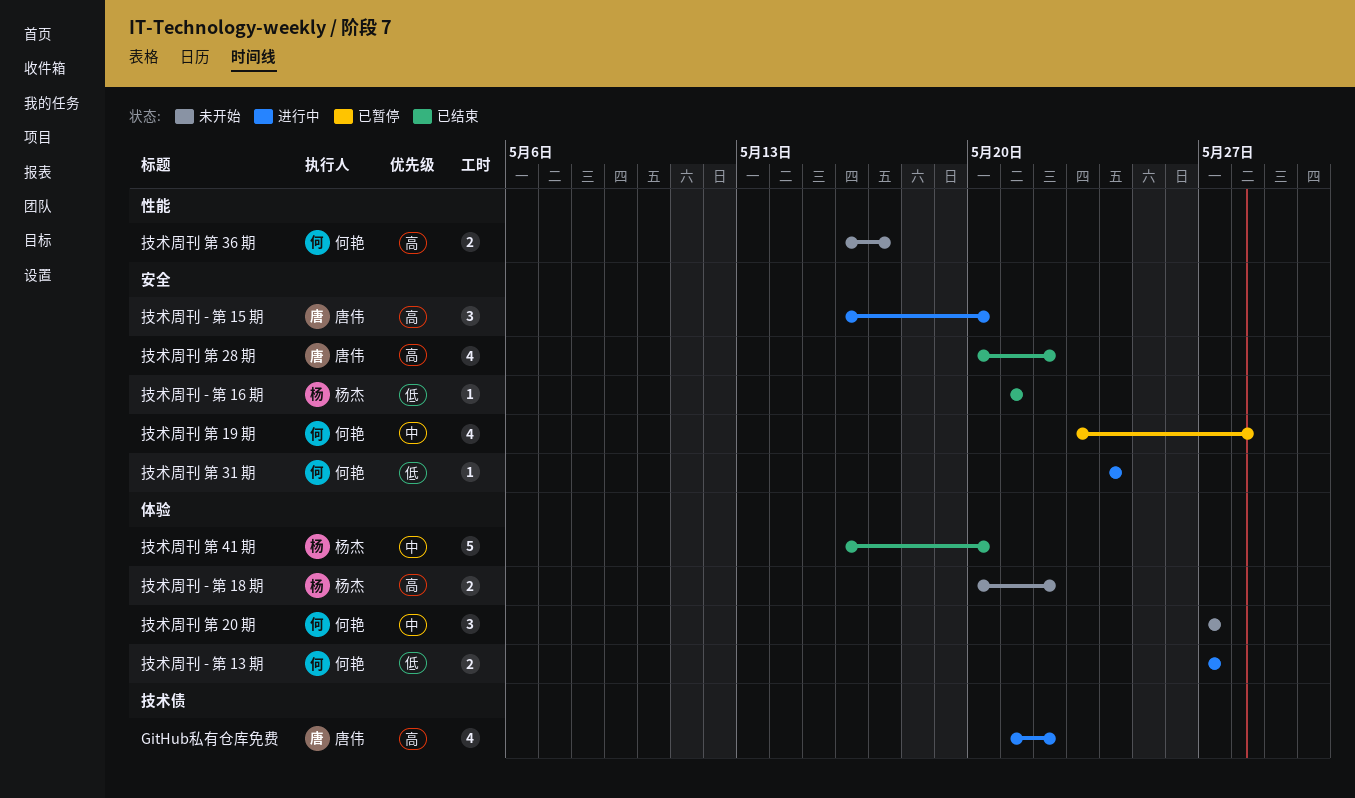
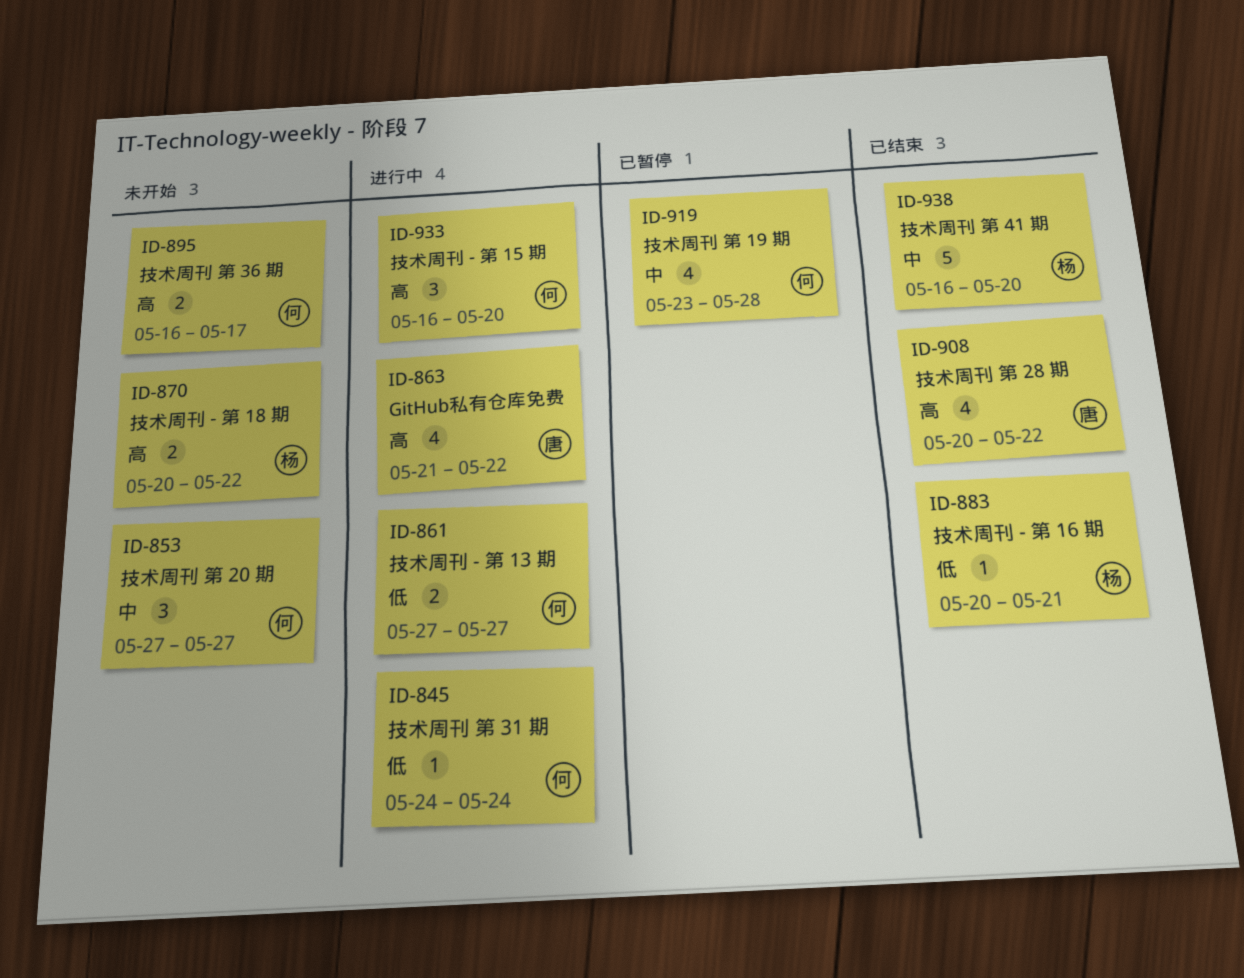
技术周刊 - 第 15 期, owner: 唐伟 -> 何艳
技术周刊 - 第 16 期, start: May 21 -> May 20

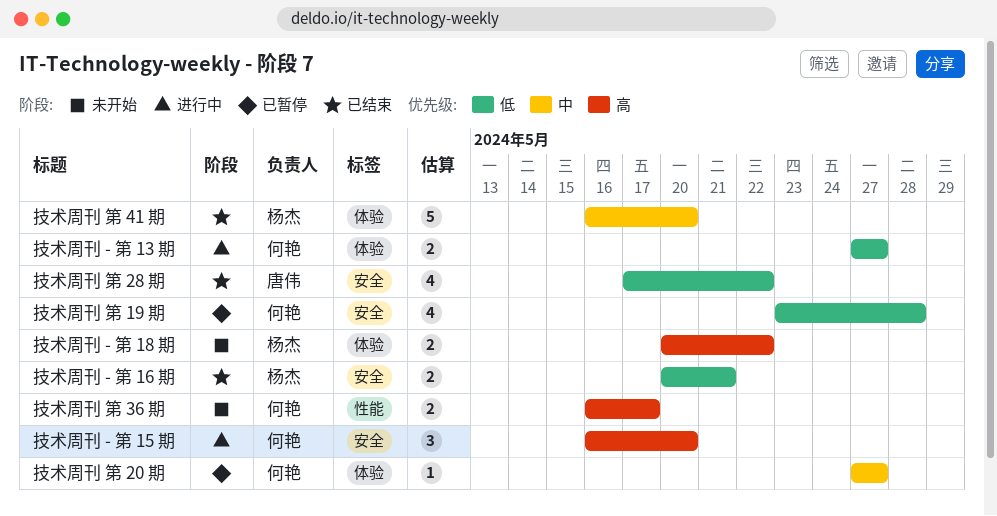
GitHub私有仓库免费: present -> none
技术周刊 - 第 16 期, estimate: 1 -> 2
技术周刊 第 19 期, priority: 中 -> 低
技术周刊 第 20 期, status: 未开始 -> 已暂停
技术周刊 第 20 期, estimate: 3 -> 1
技术周刊 第 28 期, priority: 高 -> 低
技术周刊 第 28 期, start: May 20 -> May 17
技术周刊 第 31 期: present -> none

